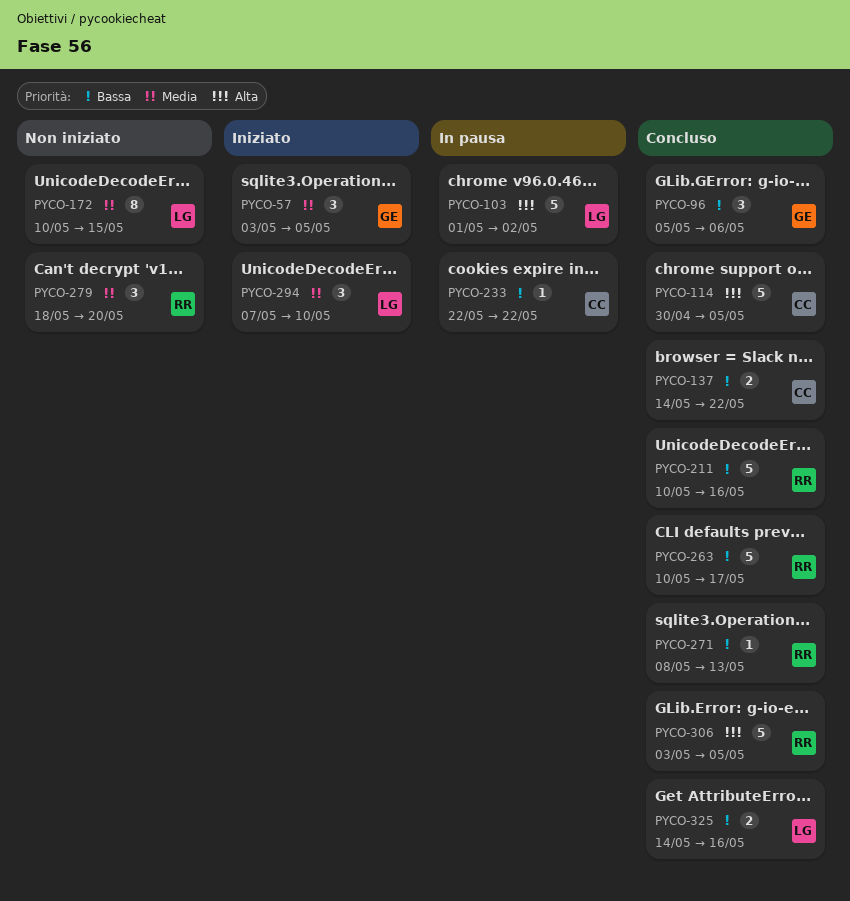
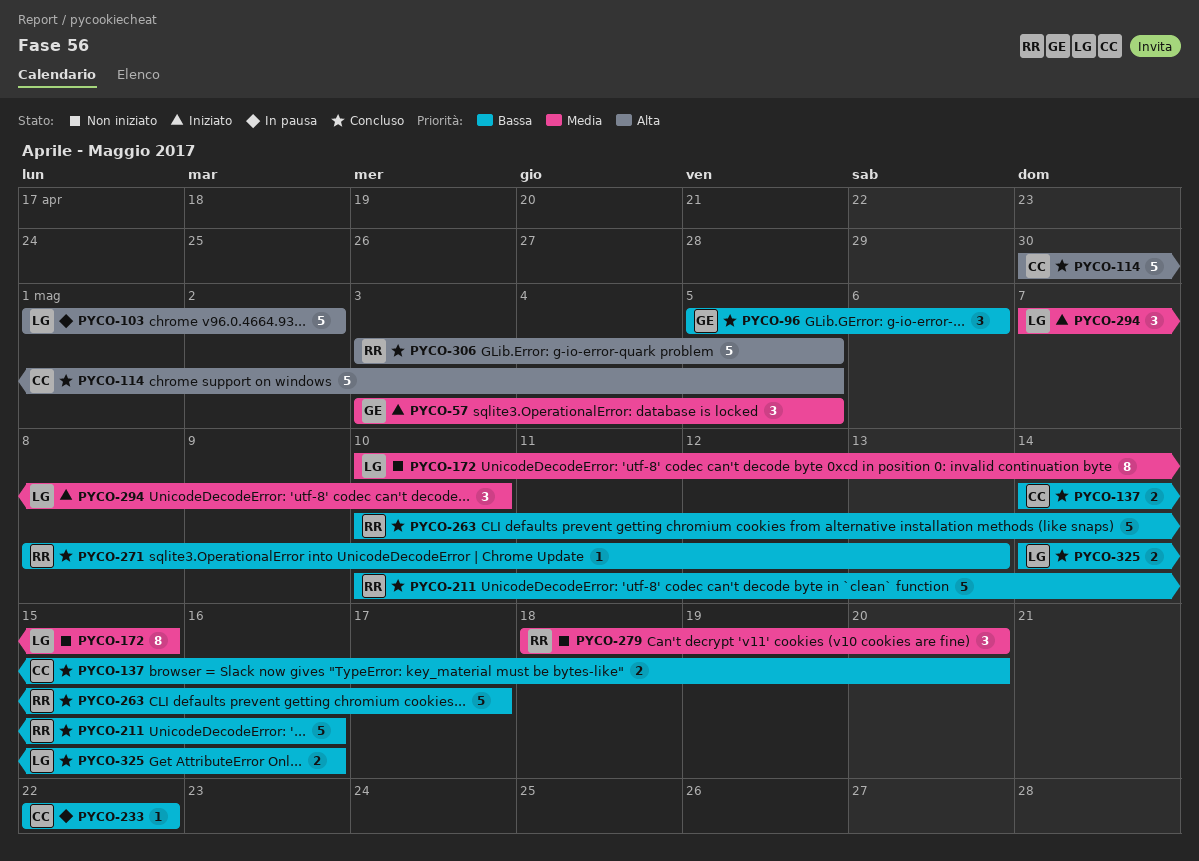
PYCO-137, due: May 22 -> May 20

